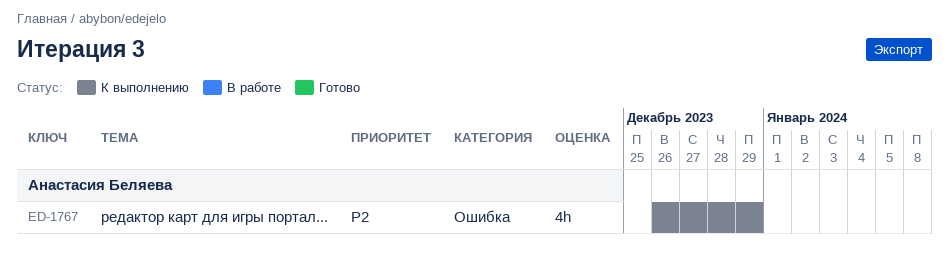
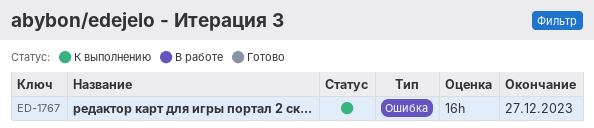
ED-1767, estimate: 4h -> 16h
ED-1767, due: Dec 29 -> Dec 27

